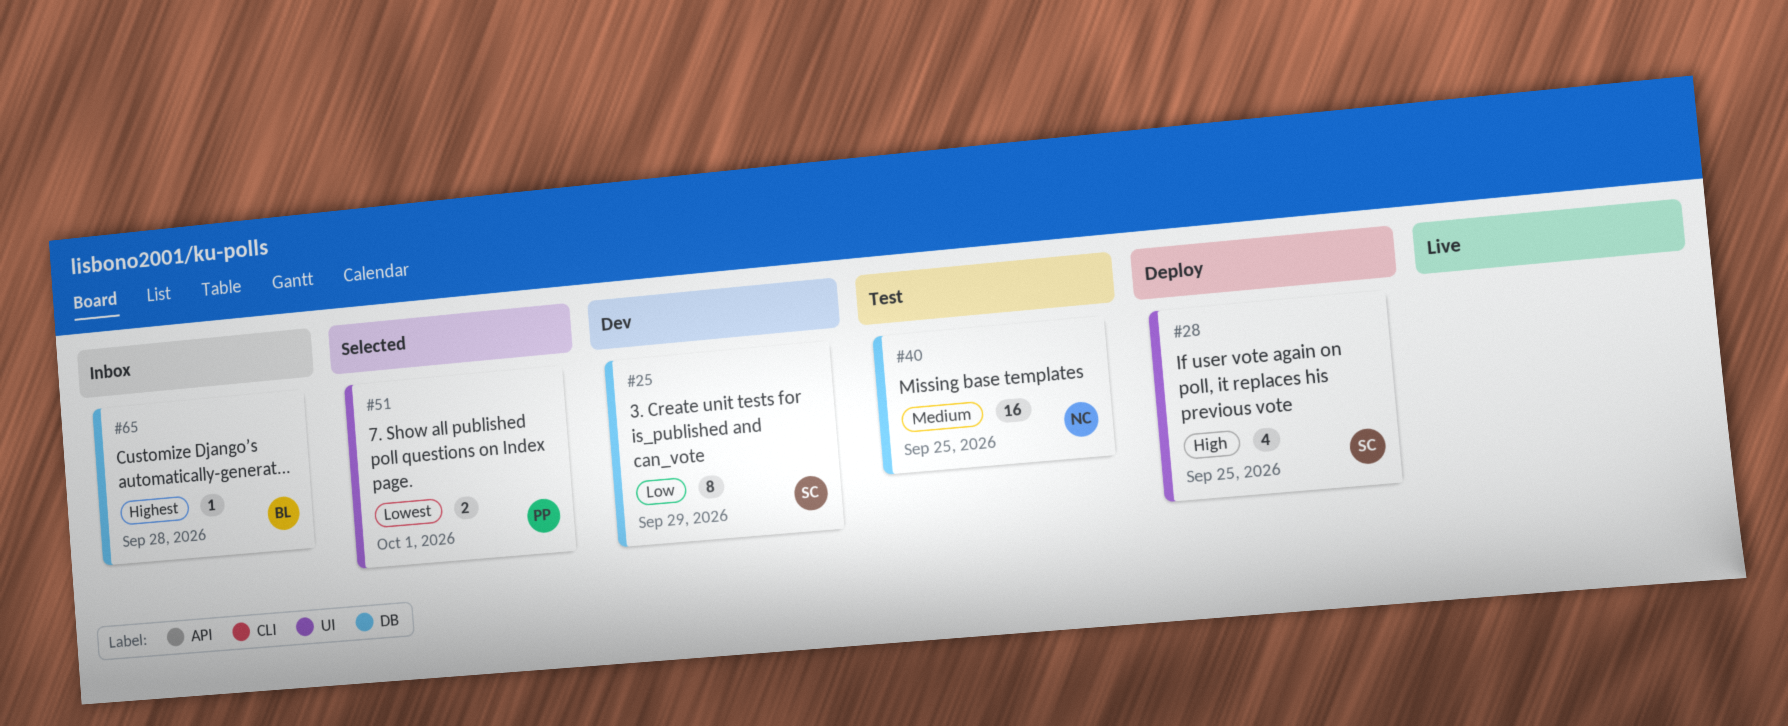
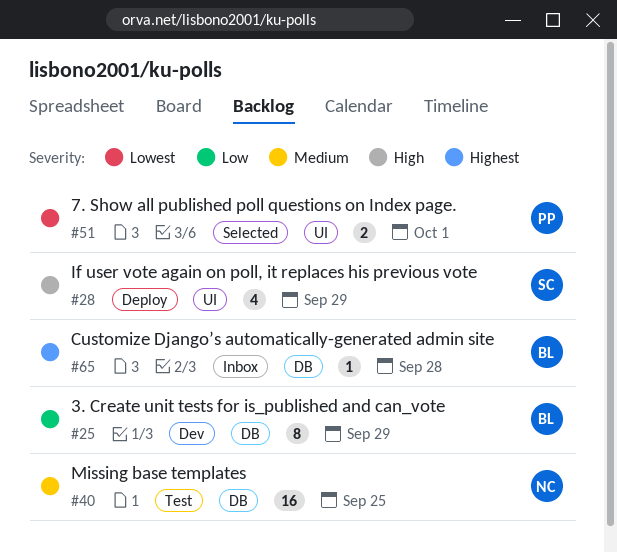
#25, owner: SC -> BL
#28, due: Sep 25 -> Sep 29

